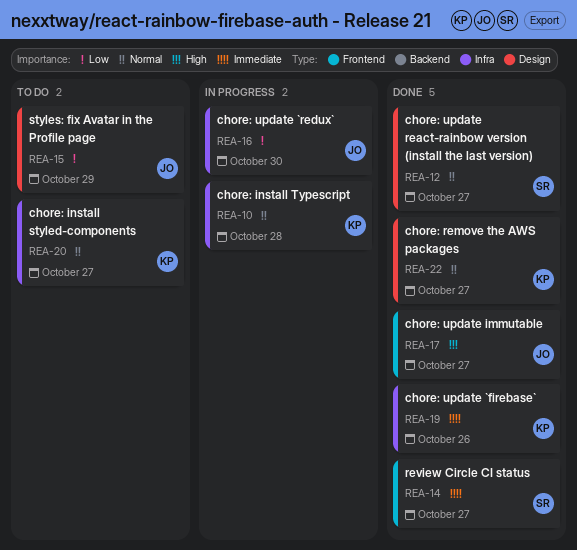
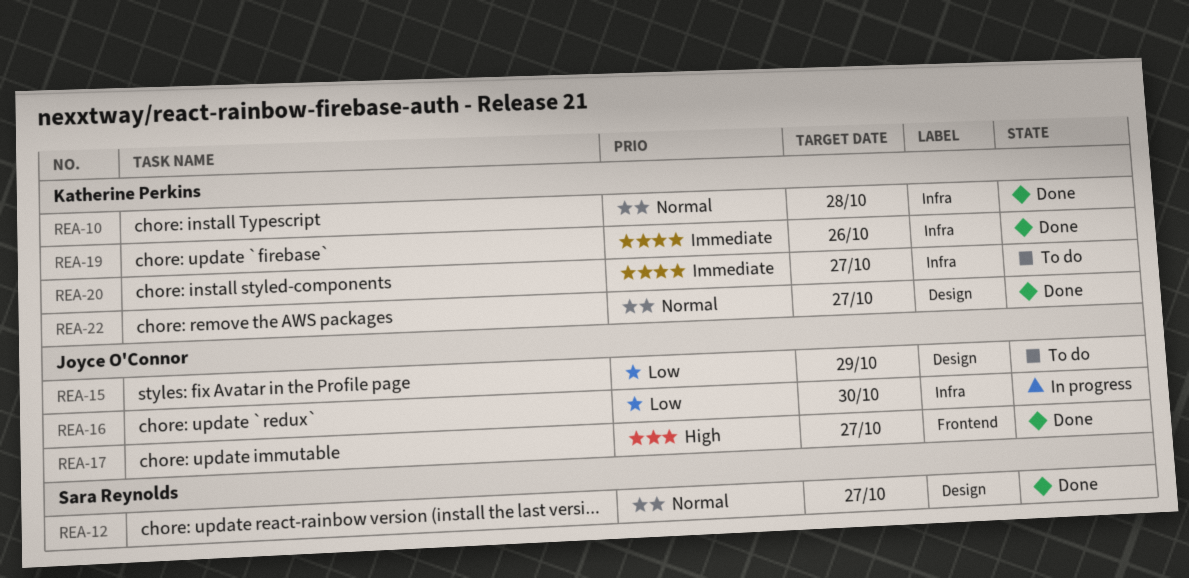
REA-10, status: In progress -> Done
REA-14: present -> none
REA-20, priority: Normal -> Immediate

